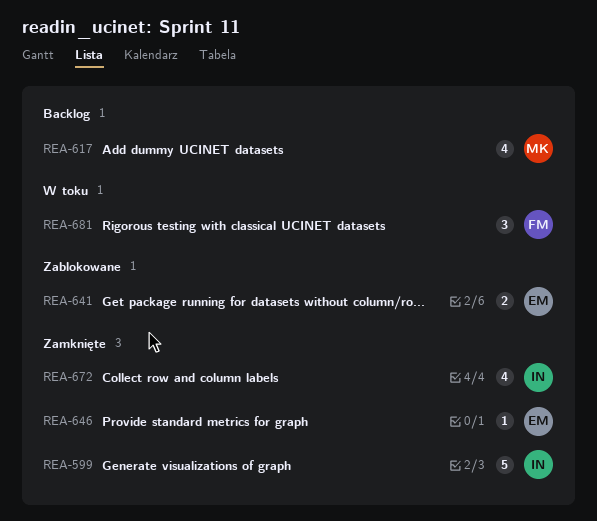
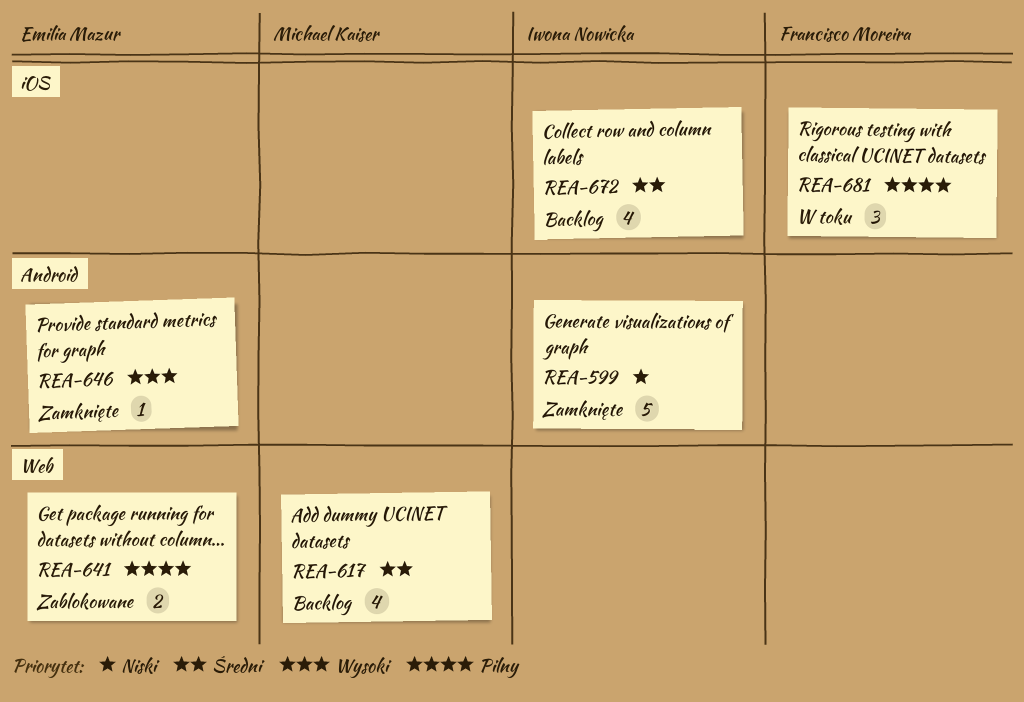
REA-672, status: Zamknięte -> Backlog

